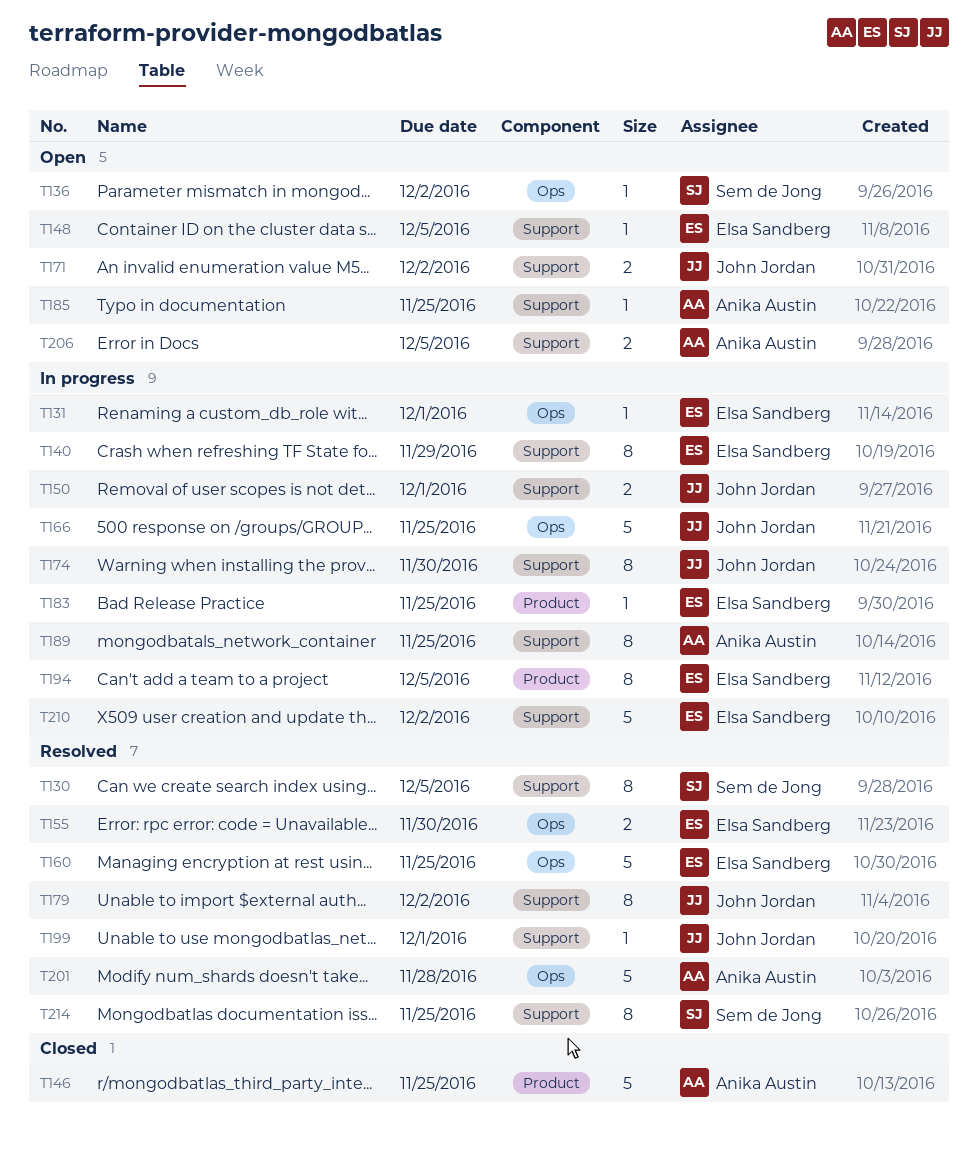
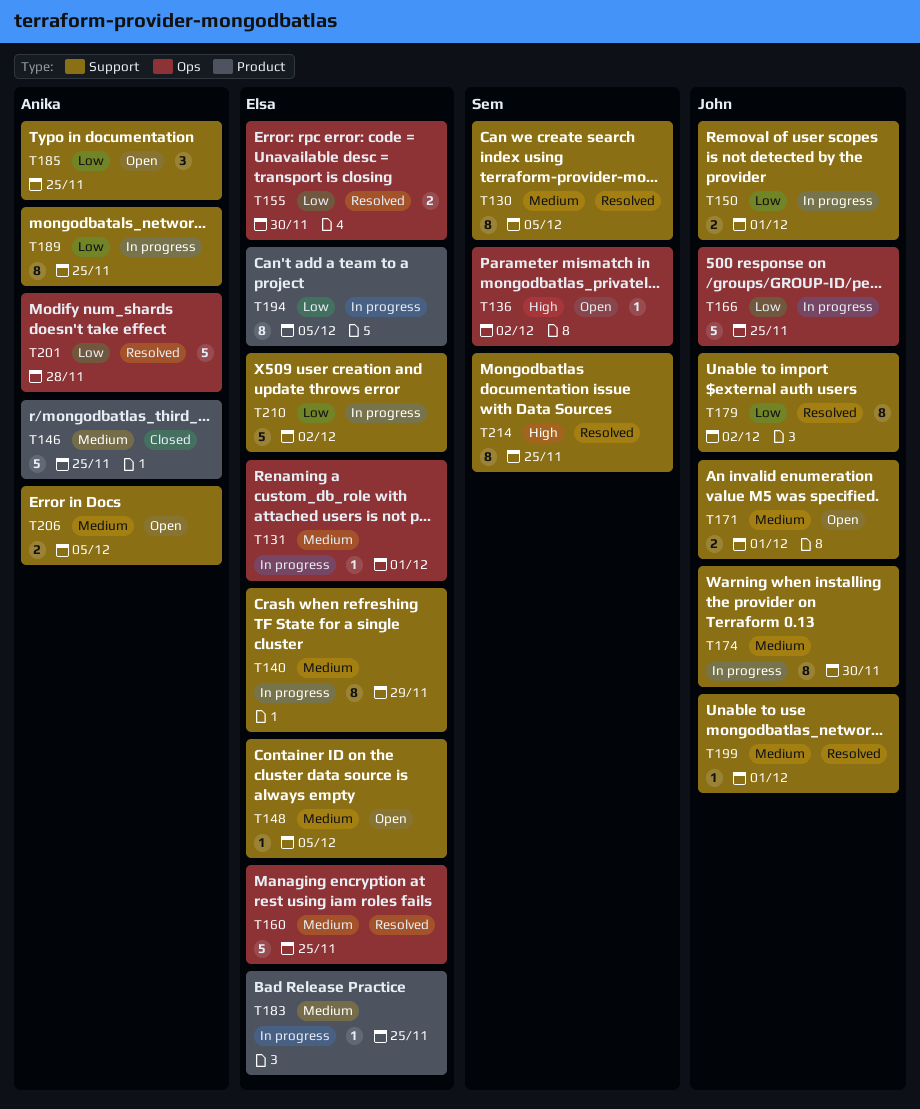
T171, due: Dec 2 -> Dec 1
T185, estimate: 1 -> 3

